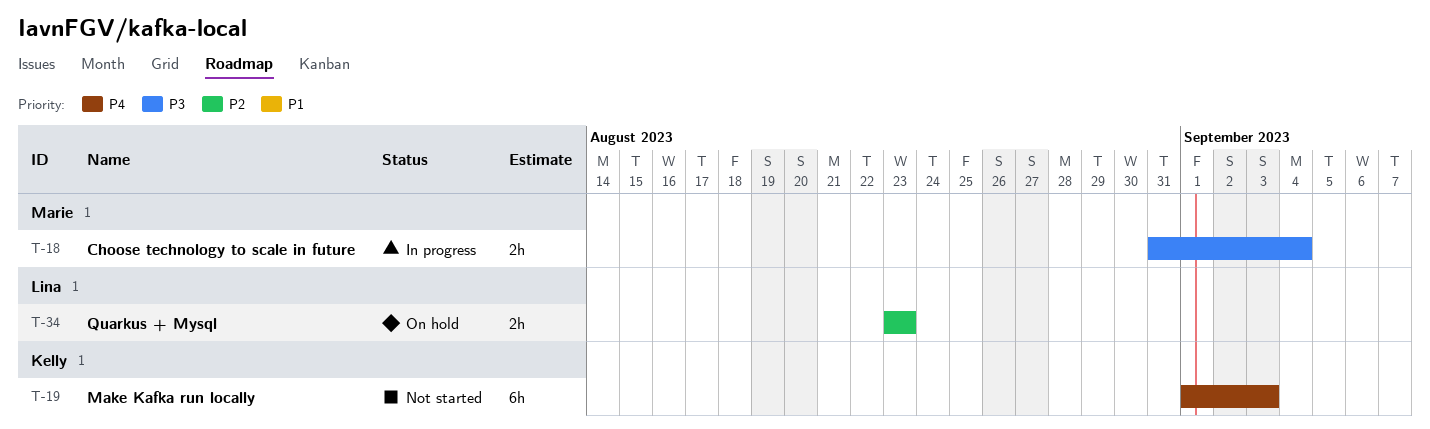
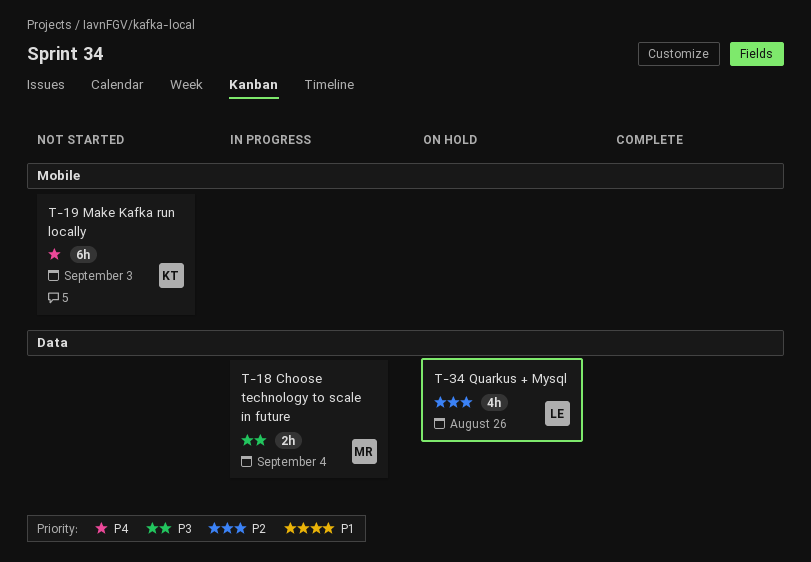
T-34, estimate: 2h -> 4h
T-34, due: Aug 23 -> Aug 26

